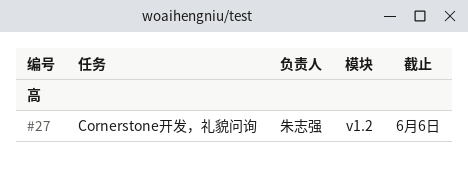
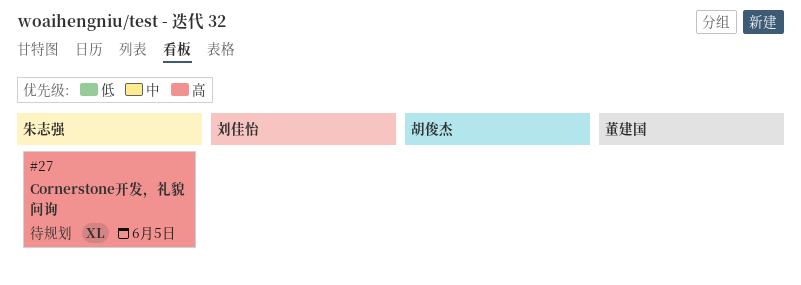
#27, due: Jun 6 -> Jun 5

